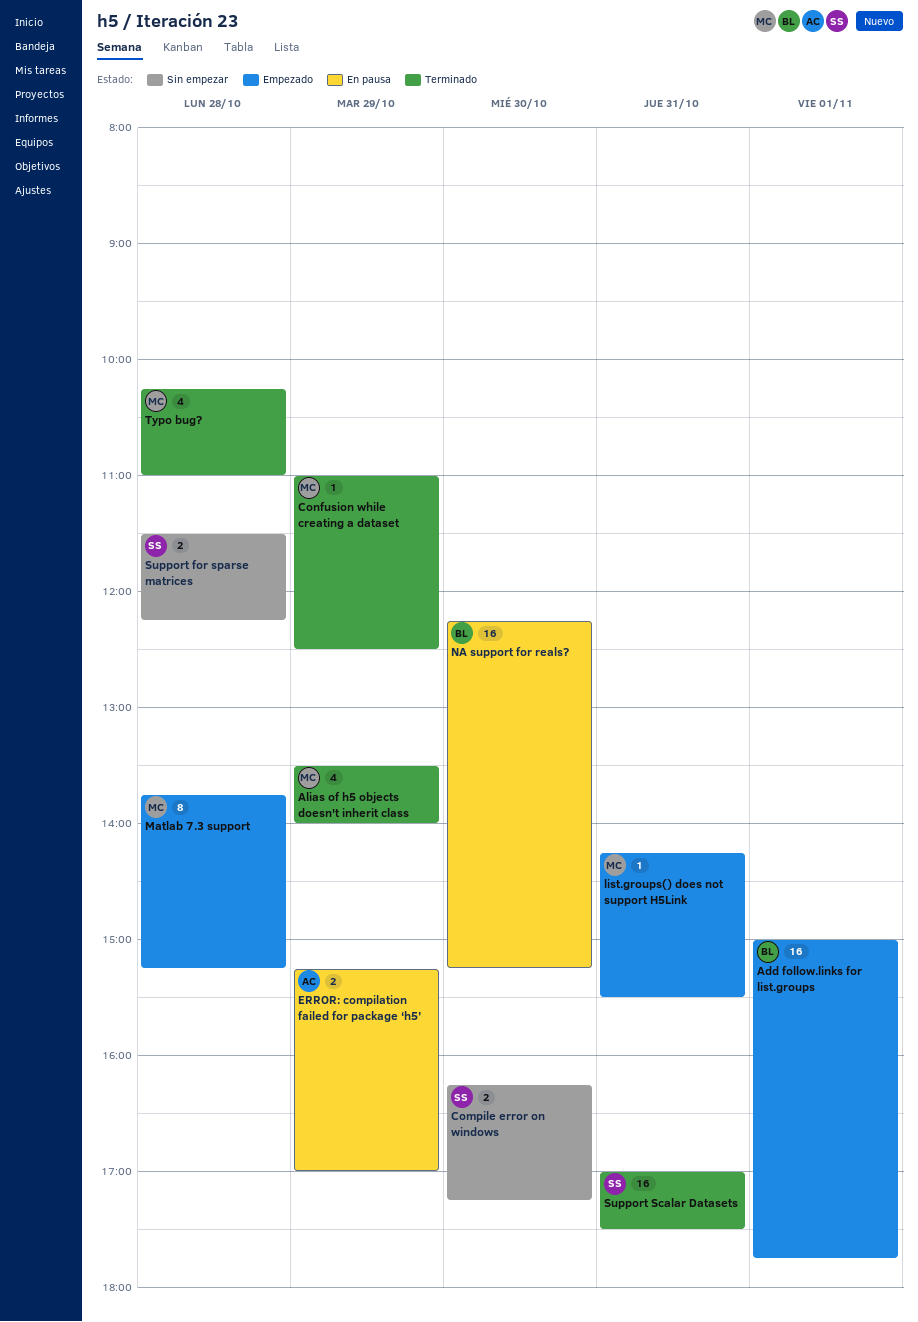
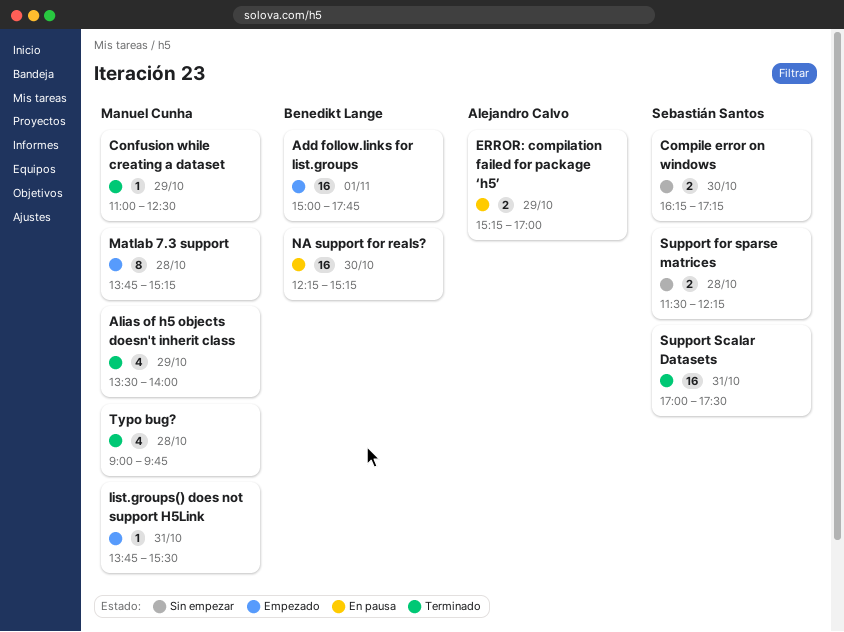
list.groups() does not support H5Link, begins: 14:15 -> 13:45
Typo bug?, begins: 10:15 -> 09:00
Typo bug?, ends: 11:00 -> 09:45

